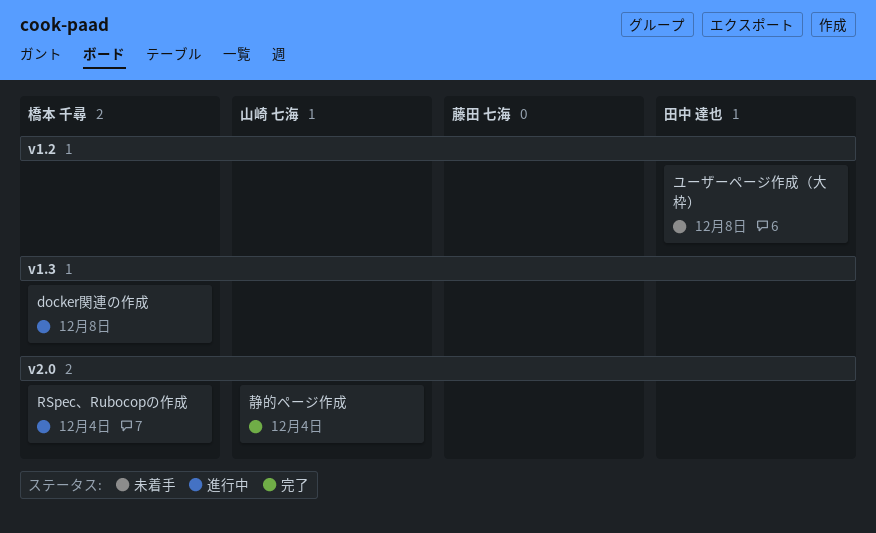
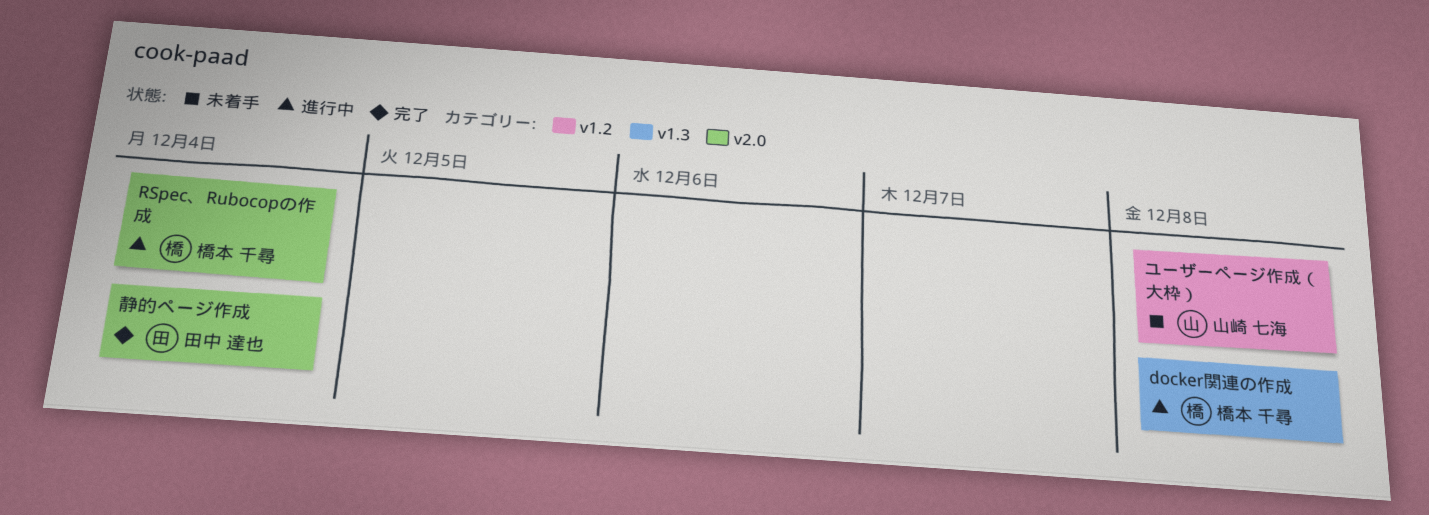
ユーザーページ作成（大枠）, owner: 田中 達也 -> 山崎 七海
静的ページ作成, owner: 山崎 七海 -> 田中 達也

